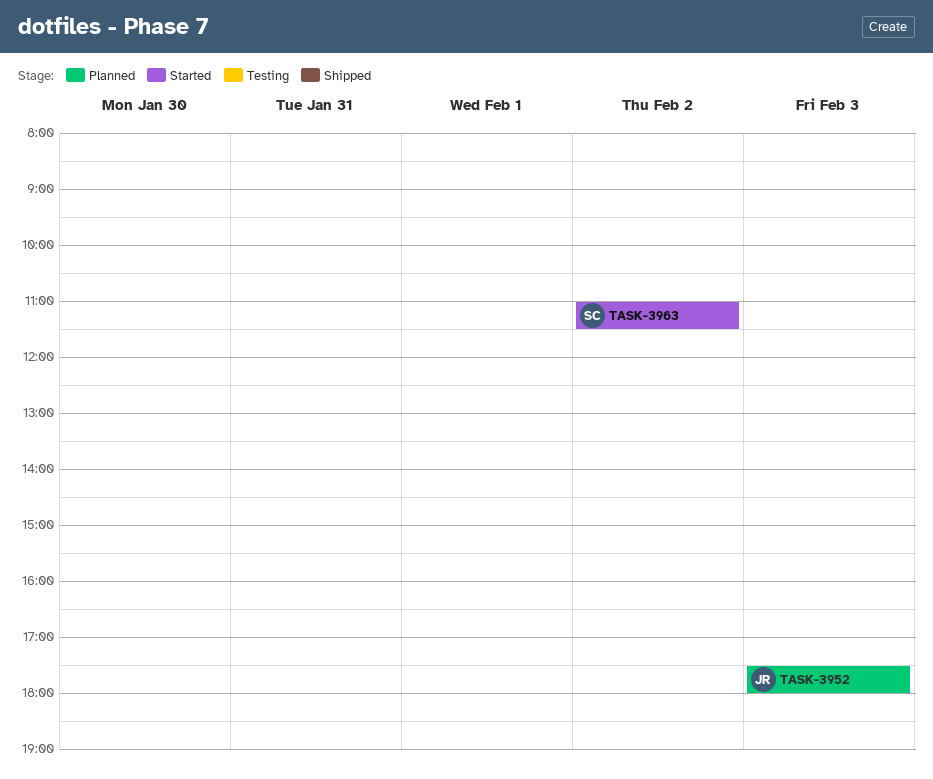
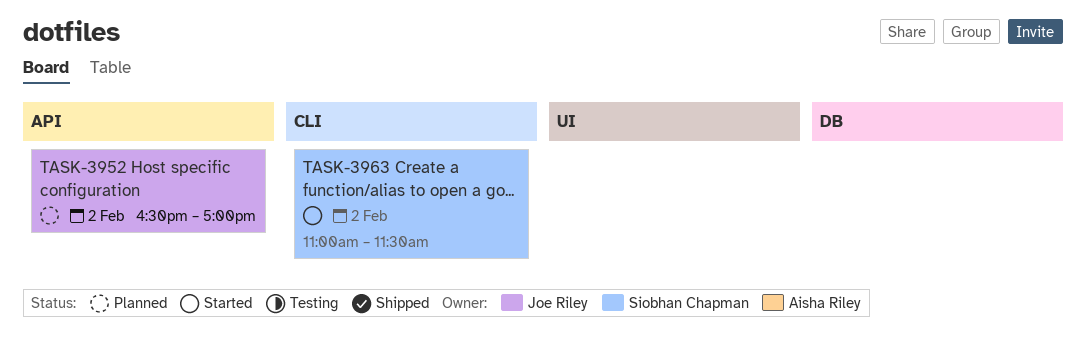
TASK-3952, day: Feb 3 -> Feb 2
TASK-3952, begins: 17:30 -> 16:30
TASK-3952, ends: 18:00 -> 17:00

